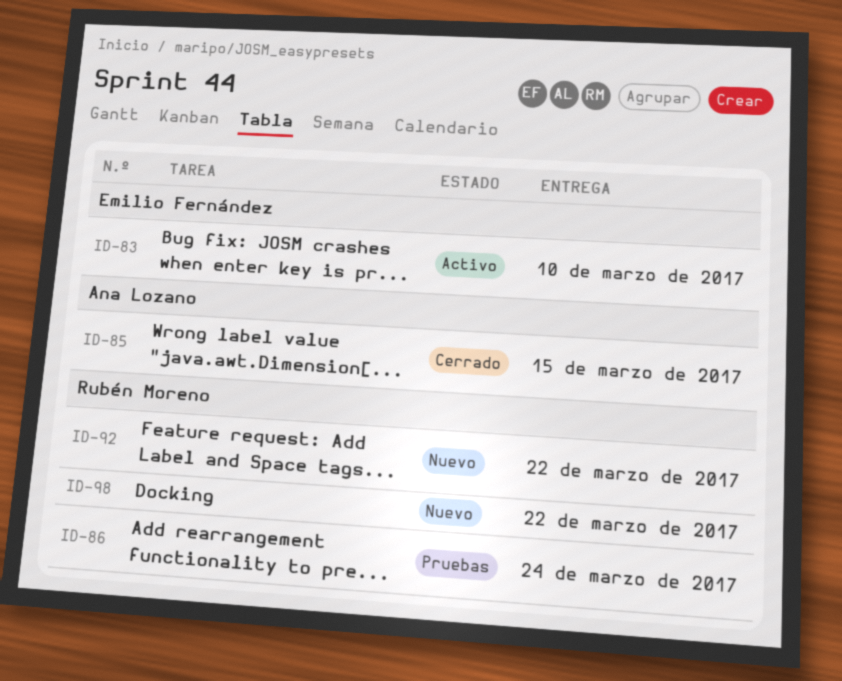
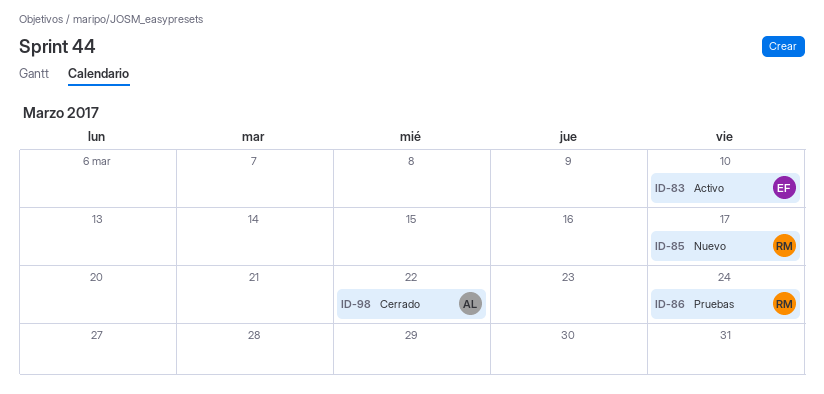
ID-85, status: Cerrado -> Nuevo
ID-85, owner: Ana Lozano -> Rubén Moreno
ID-85, due: Mar 15 -> Mar 17
ID-92: present -> none
ID-98, status: Nuevo -> Cerrado
ID-98, owner: Rubén Moreno -> Ana Lozano

